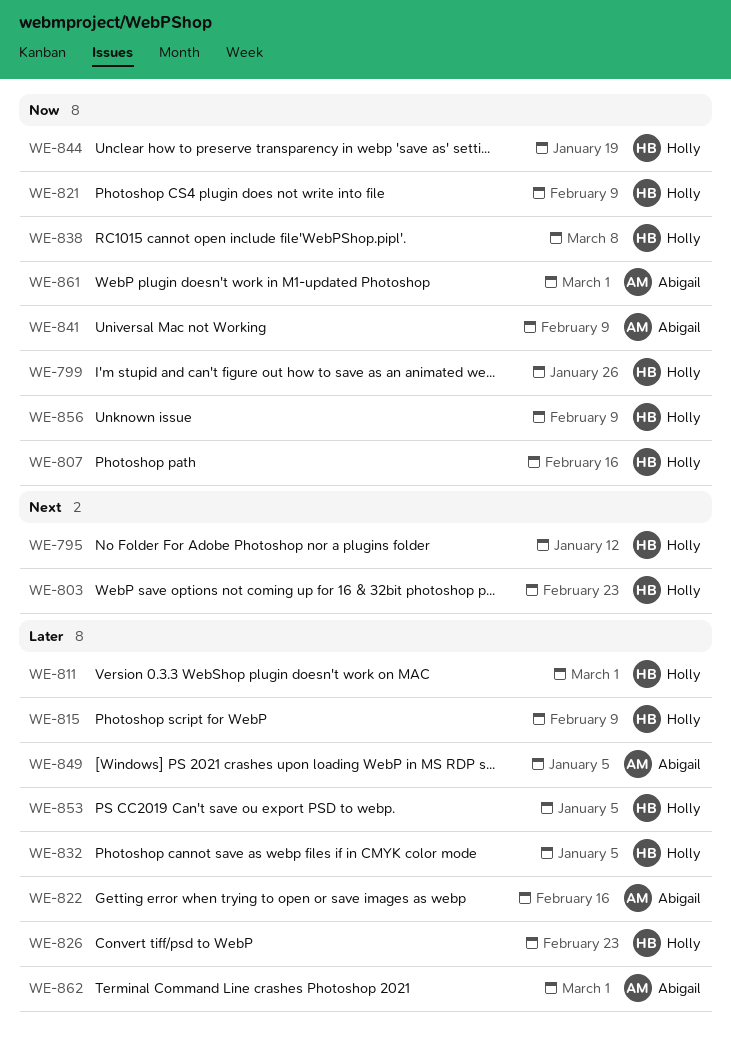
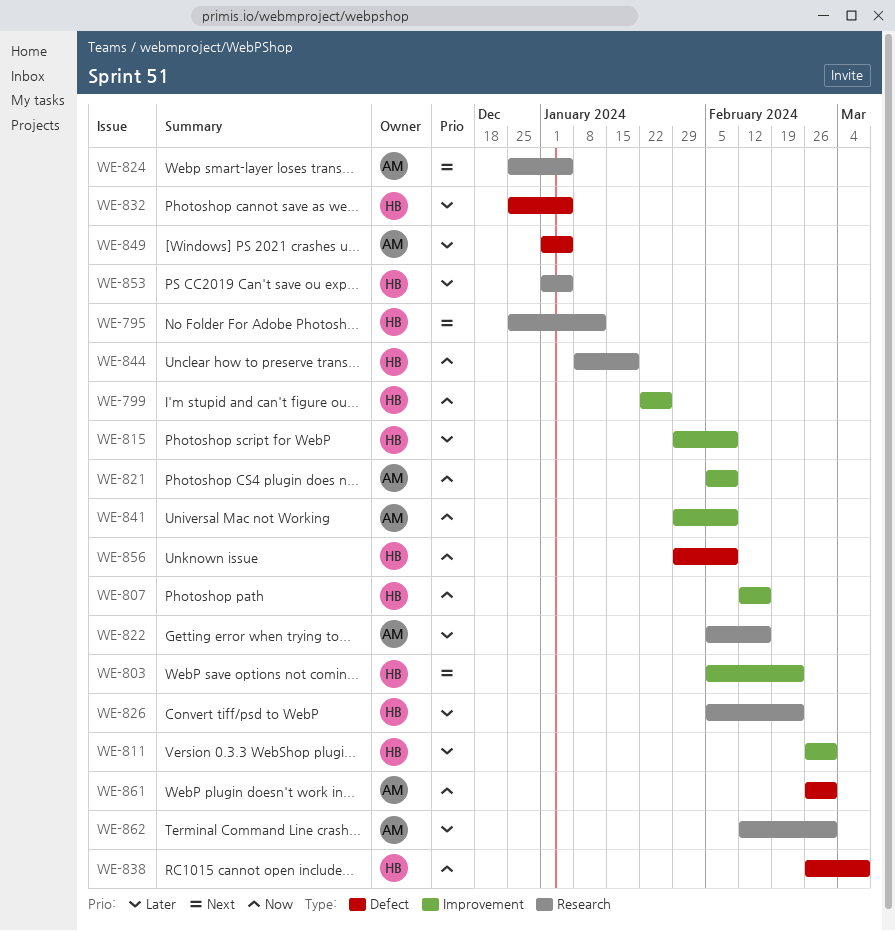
WE-821, owner: Holly -> Abigail
WE-824: none -> present

